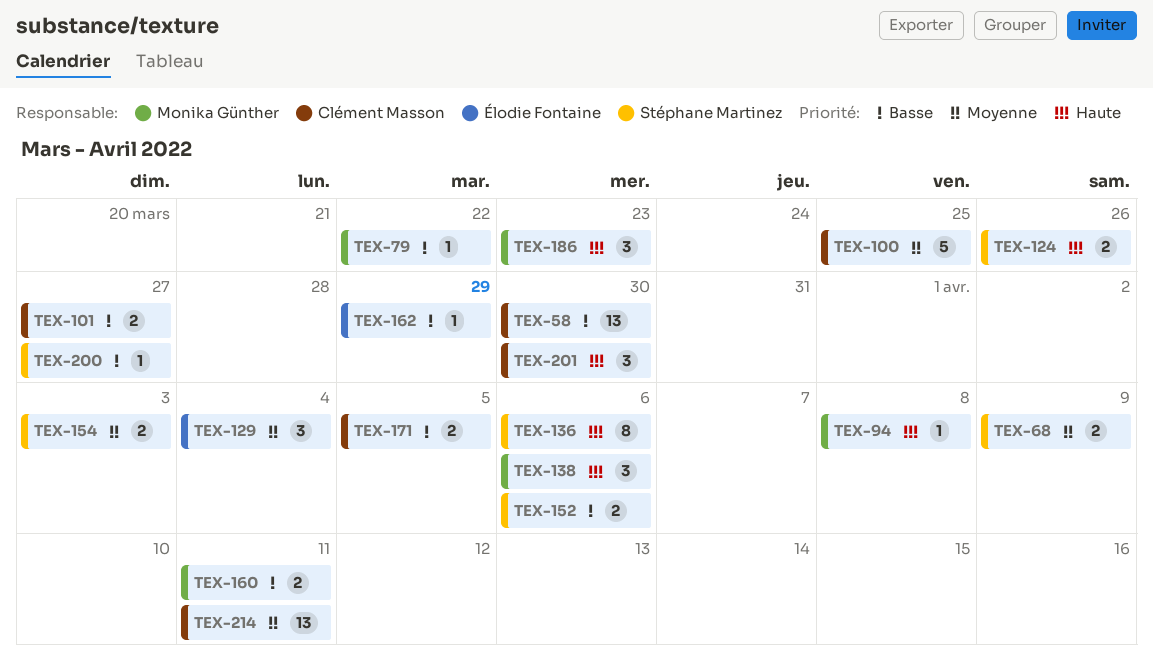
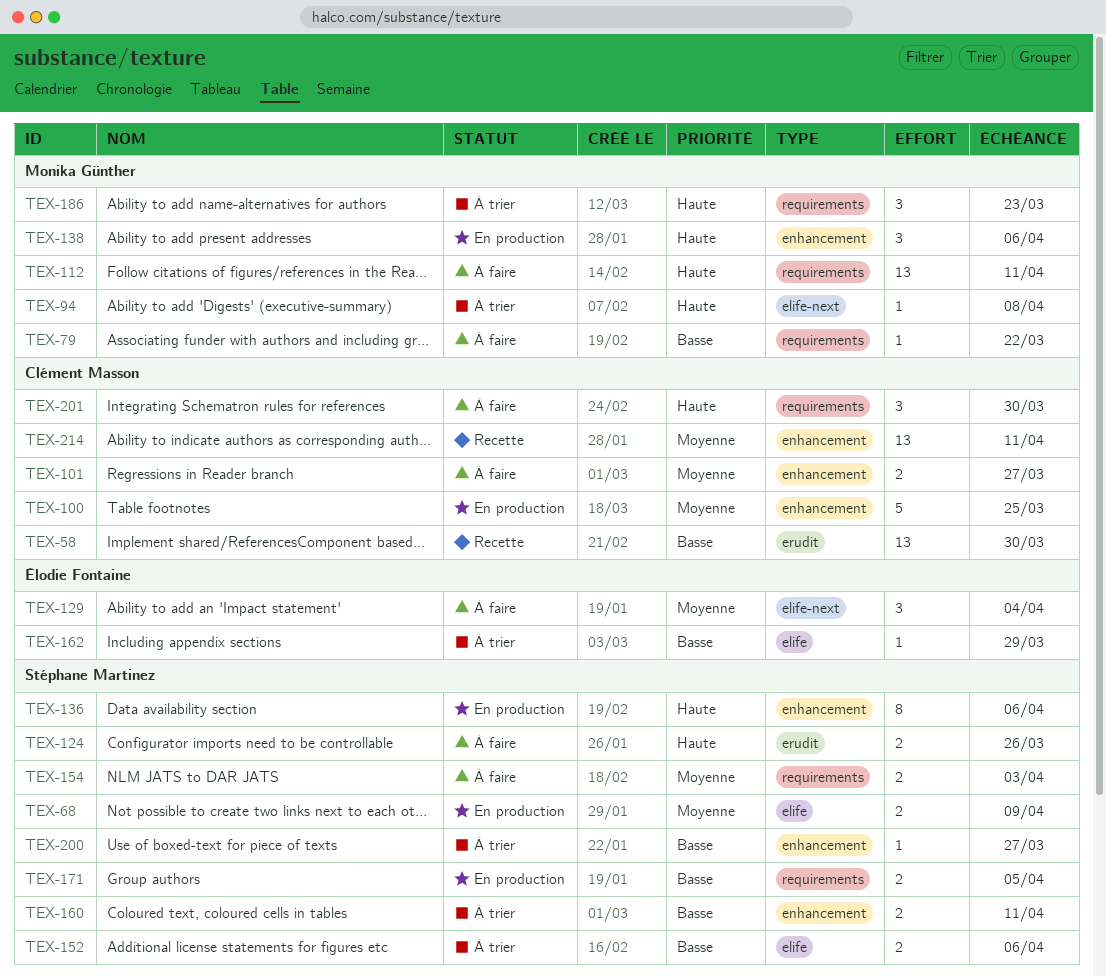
TEX-101, priority: Basse -> Moyenne
TEX-112: none -> present
TEX-160, owner: Monika Günther -> Stéphane Martinez
TEX-171, owner: Clément Masson -> Stéphane Martinez

